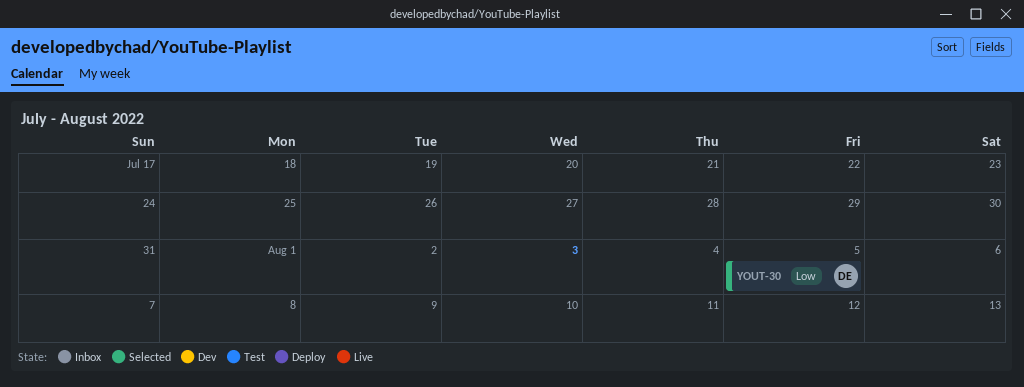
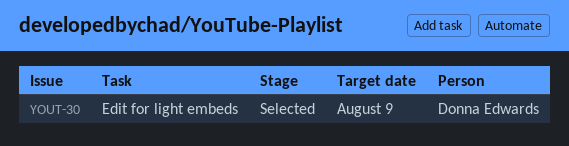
YOUT-30, due: Aug 5 -> Aug 9

